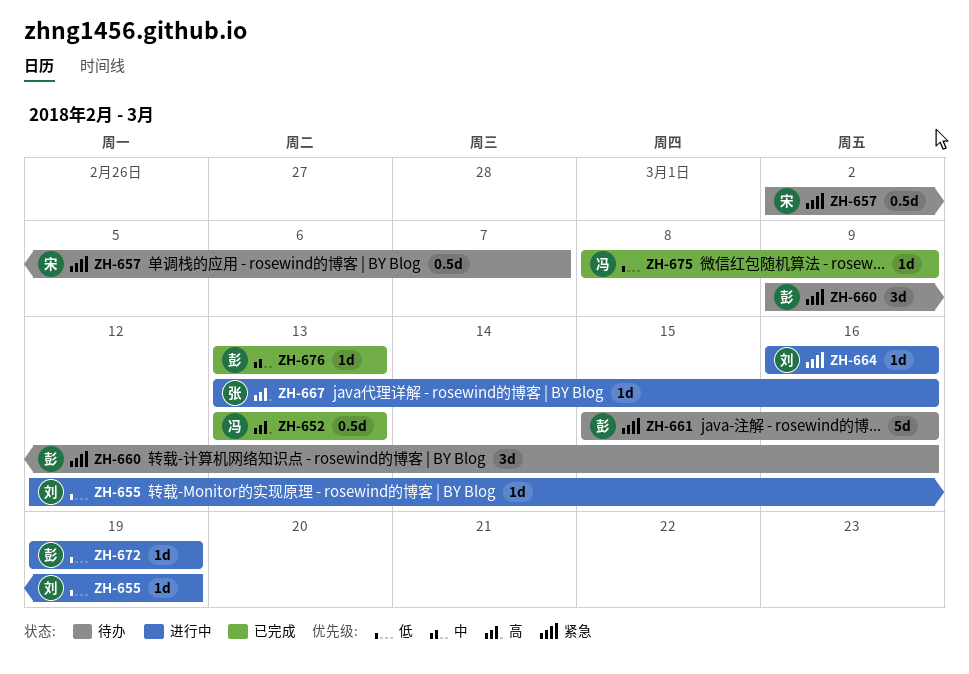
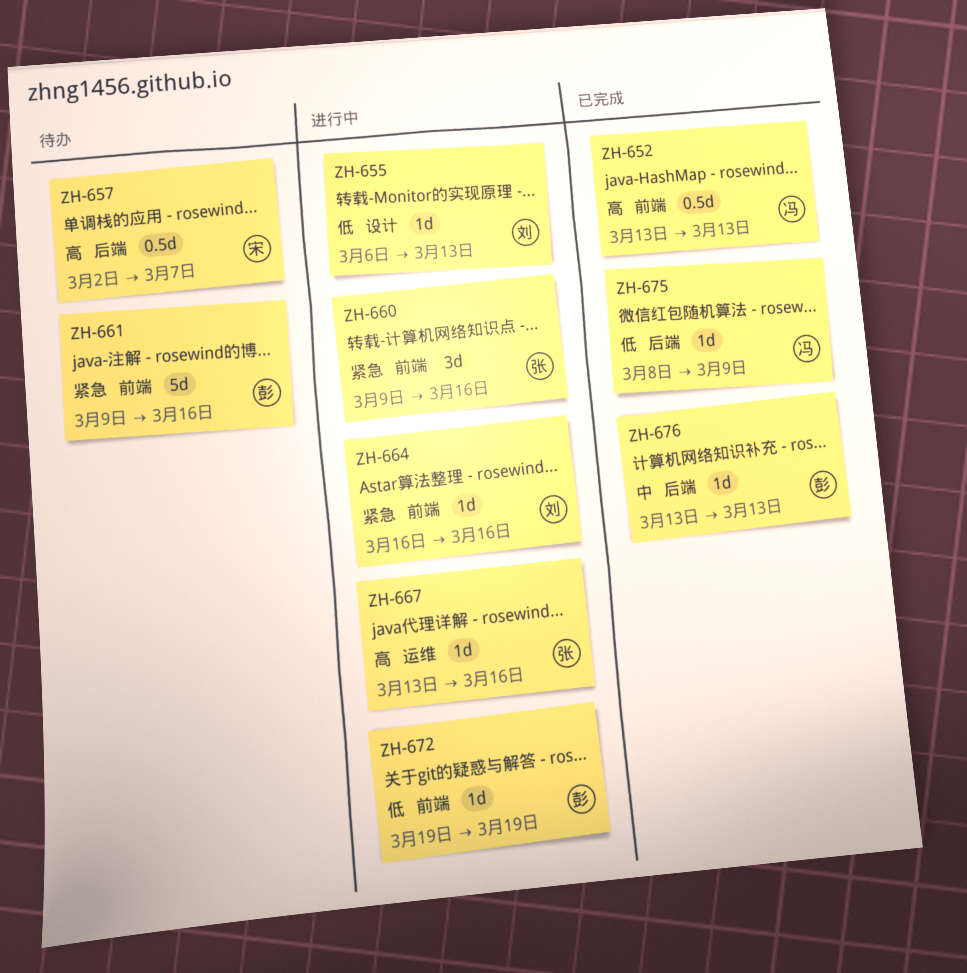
ZH-655, start: Mar 12 -> Mar 6
ZH-655, due: Mar 19 -> Mar 13
ZH-657, priority: 紧急 -> 高
ZH-660, status: 待办 -> 进行中
ZH-660, owner: 彭 -> 张
ZH-661, start: Mar 15 -> Mar 9

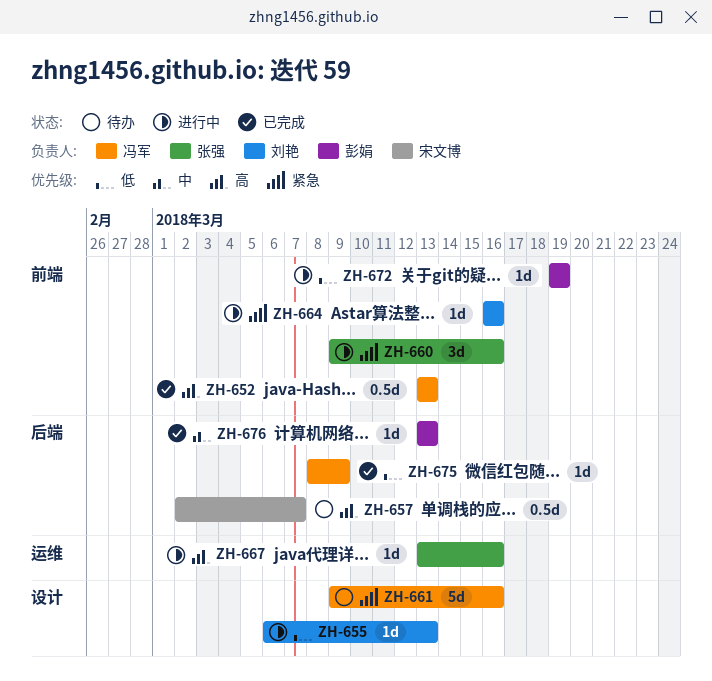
ZH-661, owner: 彭娟 -> 冯军
ZH-661, label: 前端 -> 设计

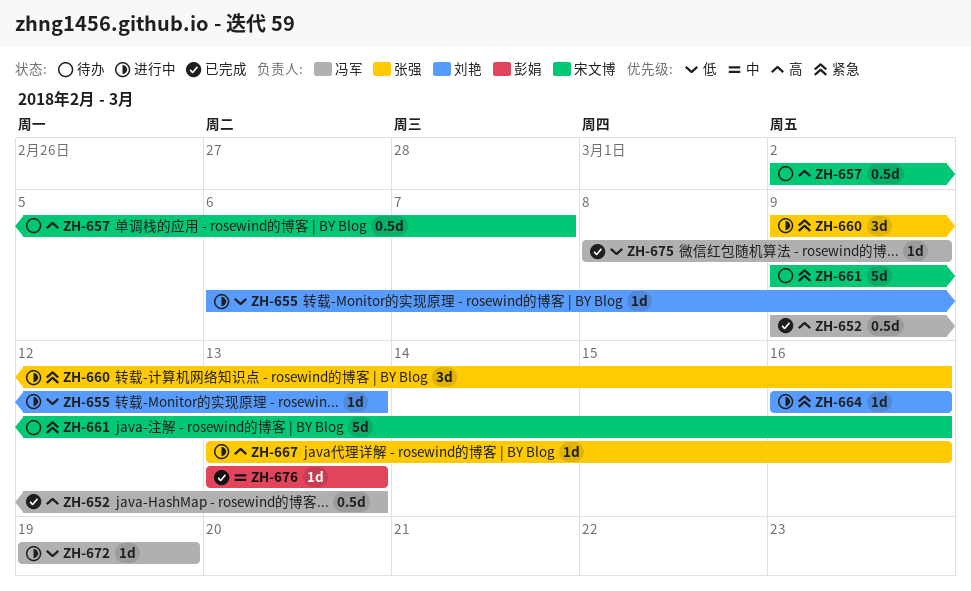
ZH-652, start: Mar 13 -> Mar 9
ZH-661, owner: 冯军 -> 宋文博
ZH-672, owner: 彭娟 -> 冯军

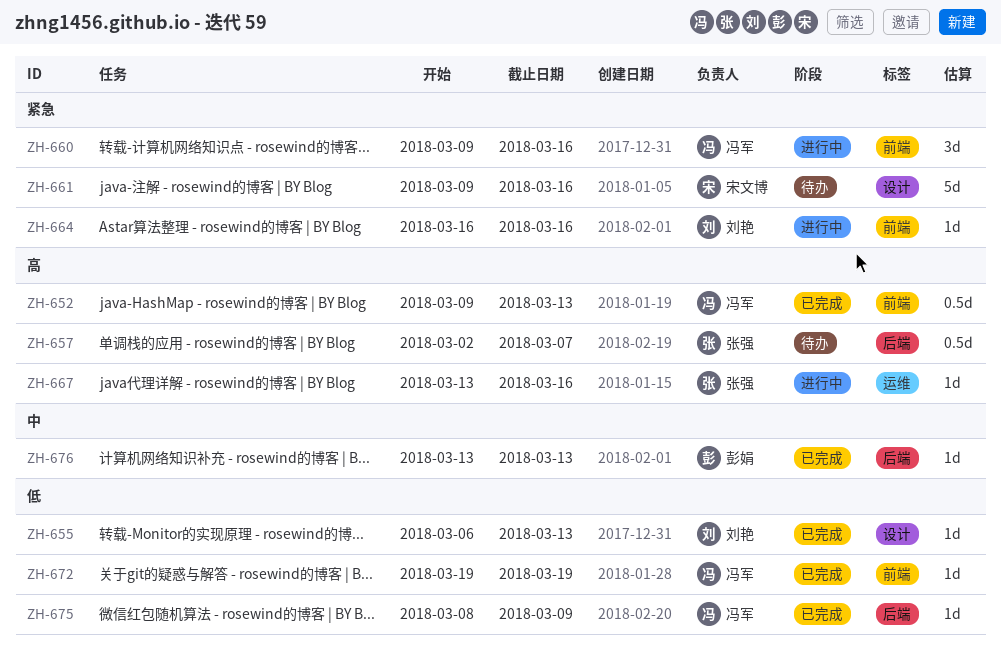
ZH-655, status: 进行中 -> 已完成
ZH-657, owner: 宋文博 -> 张强
ZH-660, owner: 张强 -> 冯军
ZH-672, status: 进行中 -> 已完成

